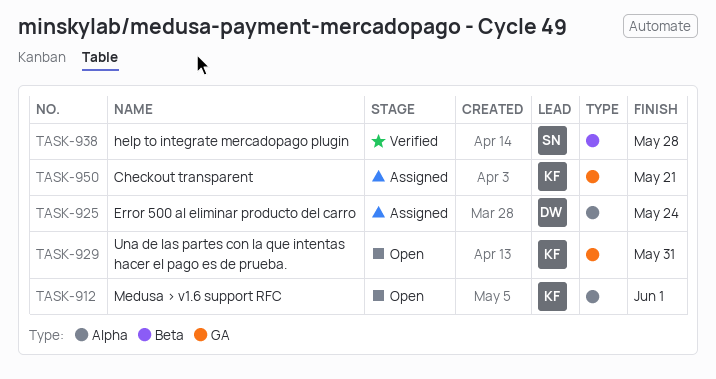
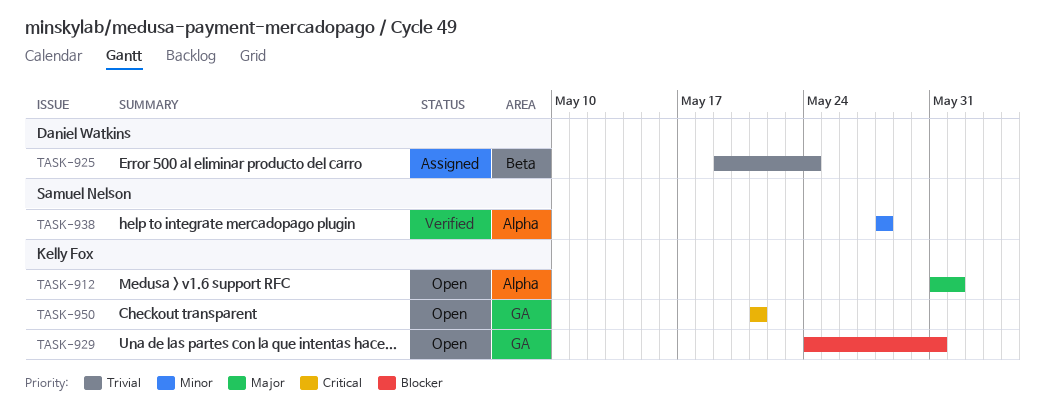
TASK-925, label: Alpha -> Beta
TASK-938, label: Beta -> Alpha
TASK-950, status: Assigned -> Open

